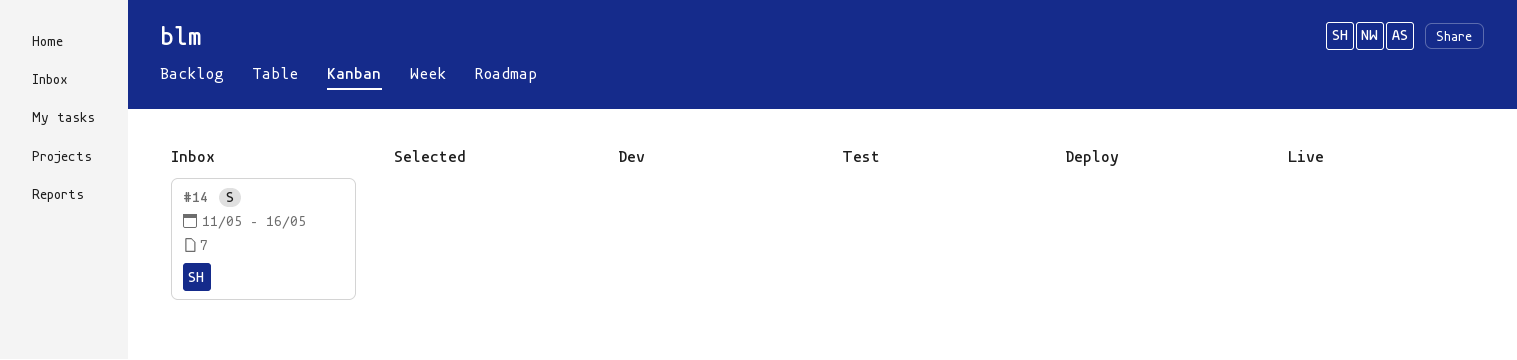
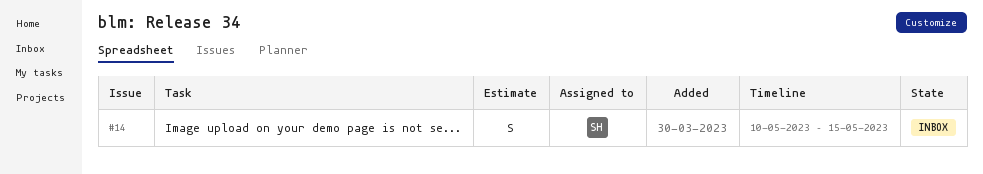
#14, start: May 11 -> May 10
#14, due: May 16 -> May 15

